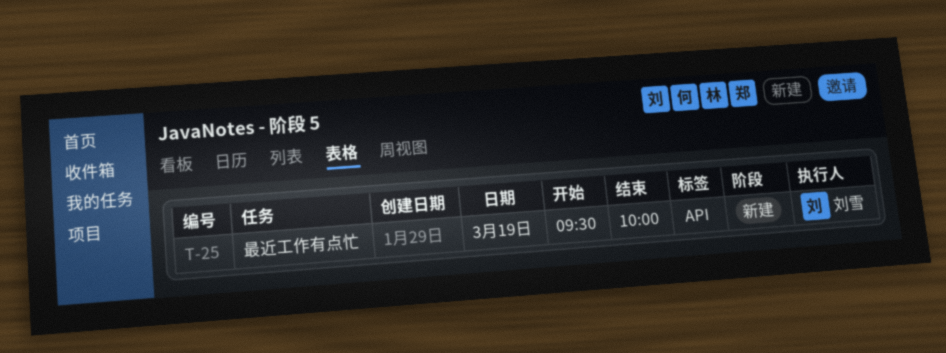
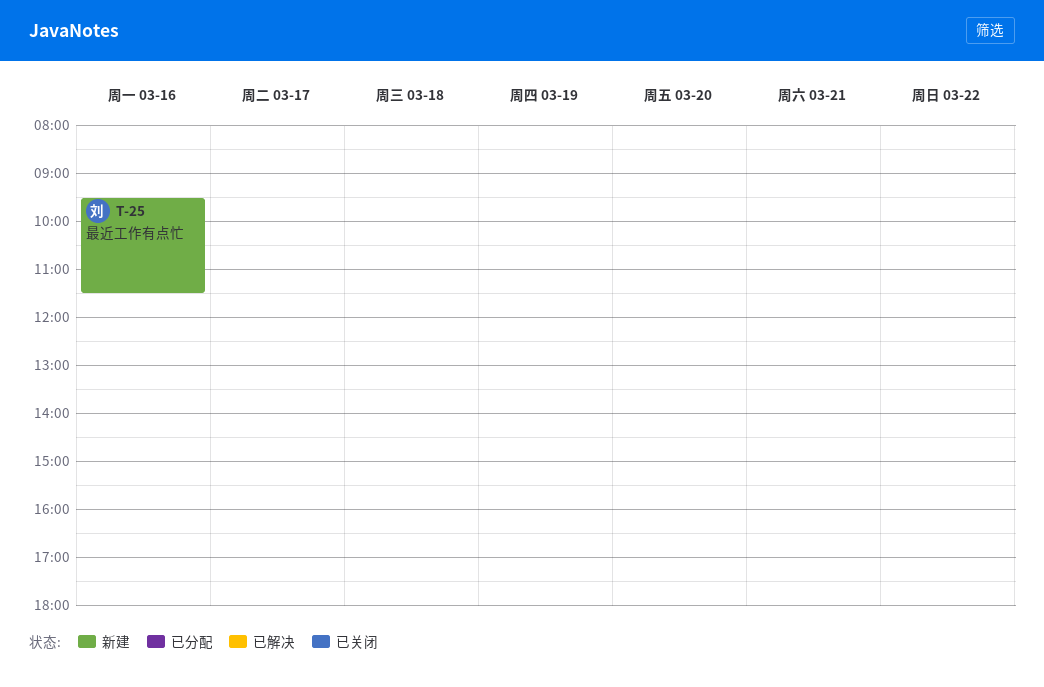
T-25, day: Mar 19 -> Mar 16
T-25, ends: 10:00 -> 11:30

